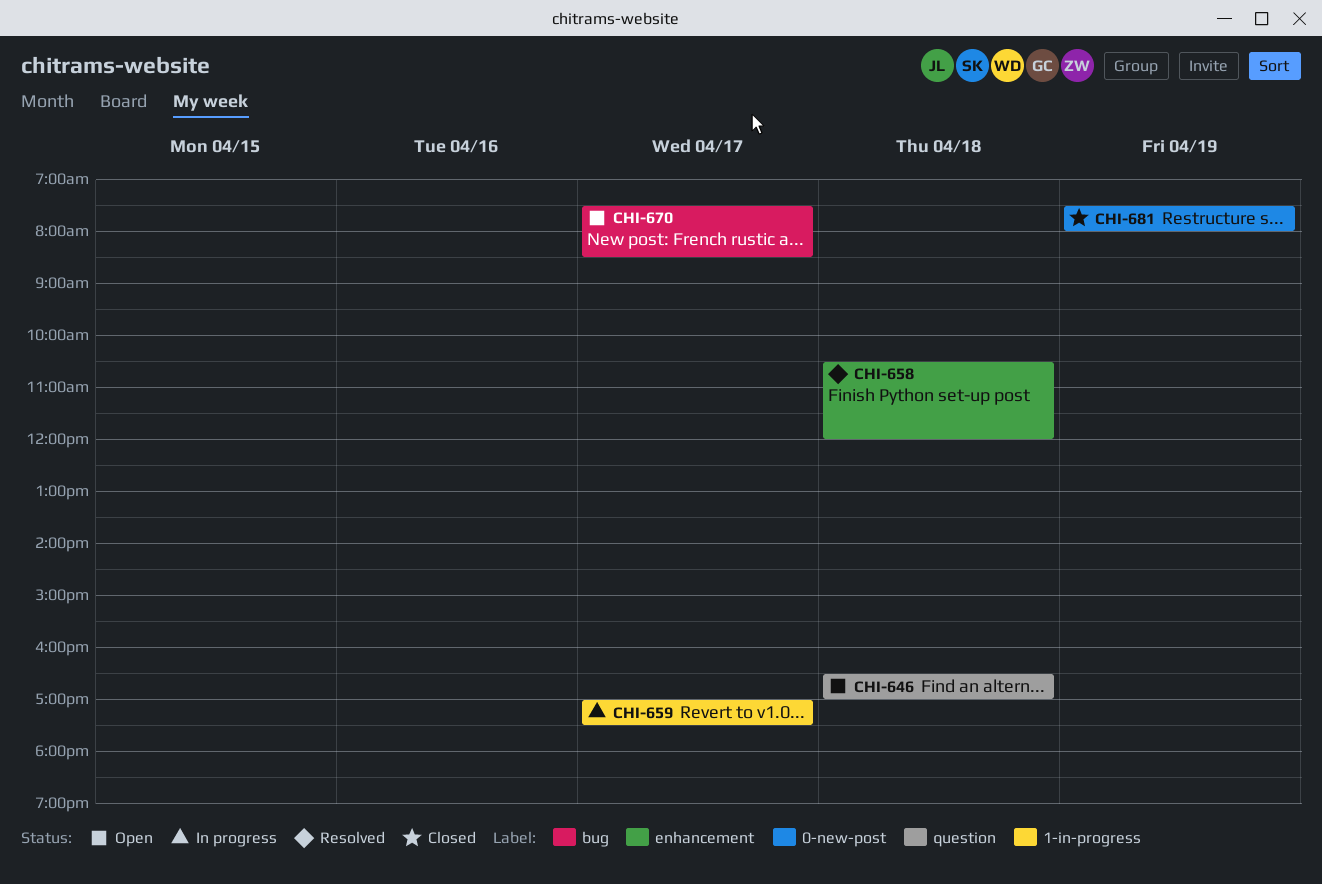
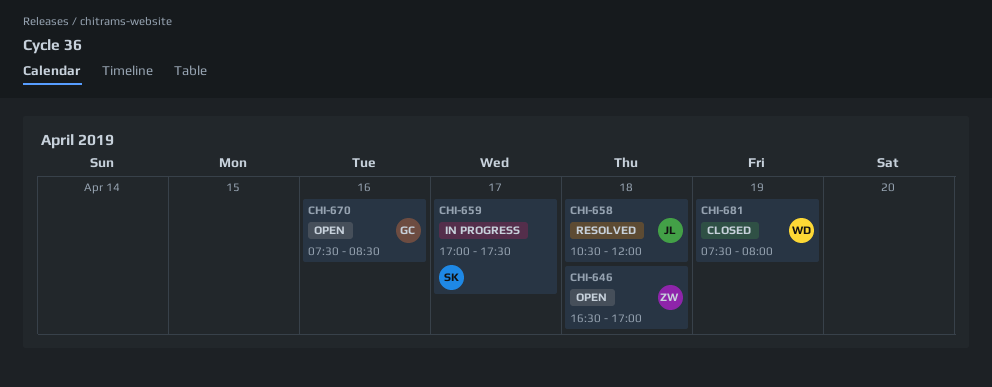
CHI-670, day: Apr 17 -> Apr 16

